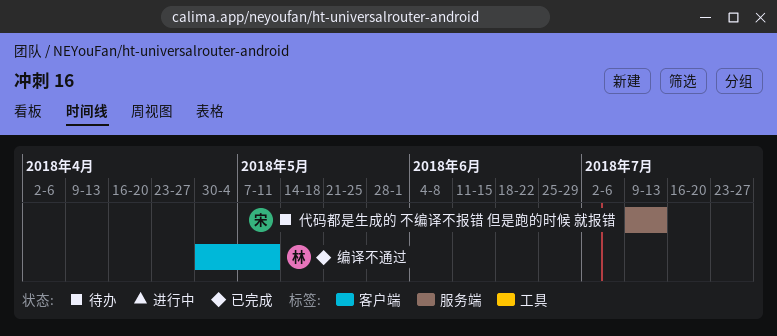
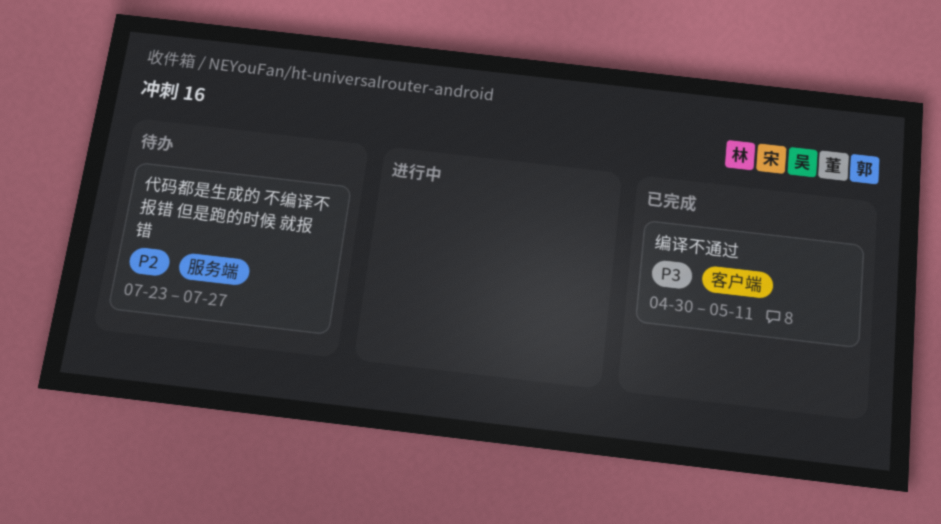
代码都是生成的 不编译不报错 但是跑的时候 就报错, start: Jul 9 -> Jul 23
代码都是生成的 不编译不报错 但是跑的时候 就报错, due: Jul 13 -> Jul 27

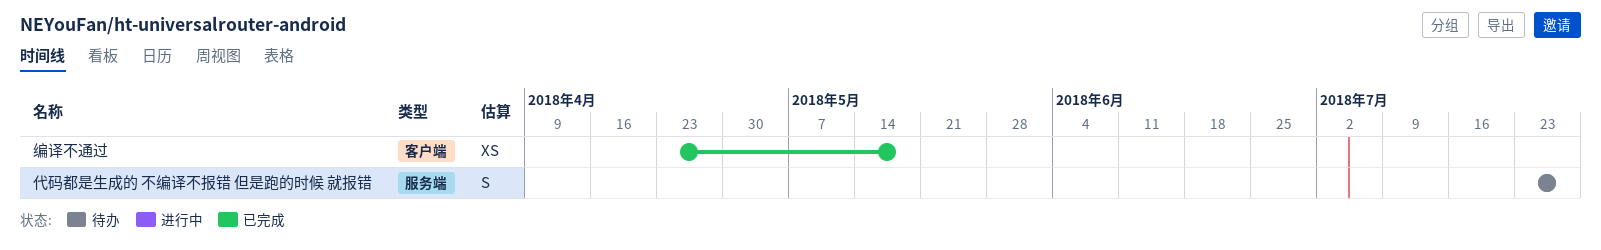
编译不通过, start: Apr 30 -> Apr 23
编译不通过, due: May 11 -> May 18

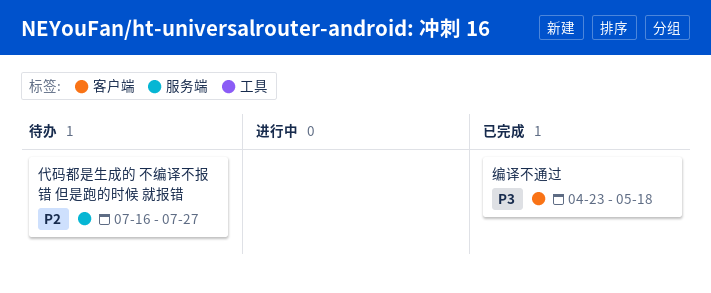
代码都是生成的 不编译不报错 但是跑的时候 就报错, start: Jul 23 -> Jul 16

